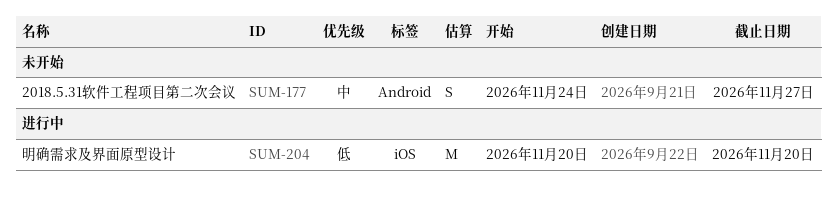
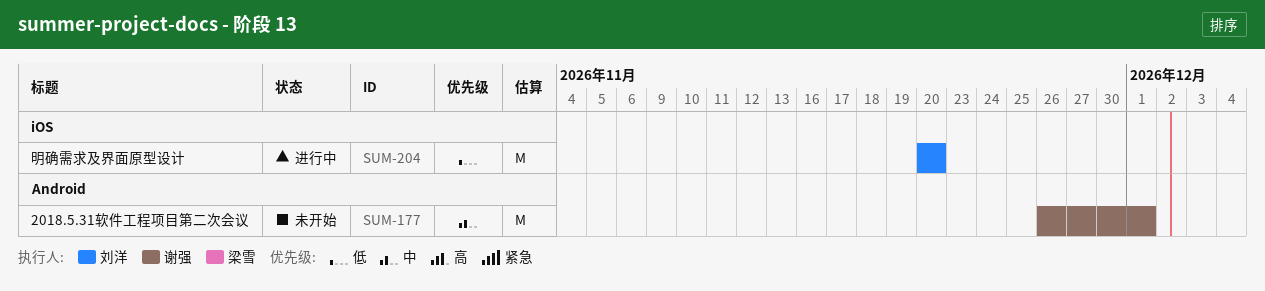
SUM-177, estimate: S -> M
SUM-177, start: Nov 24 -> Nov 26
SUM-177, due: Nov 27 -> Dec 1

